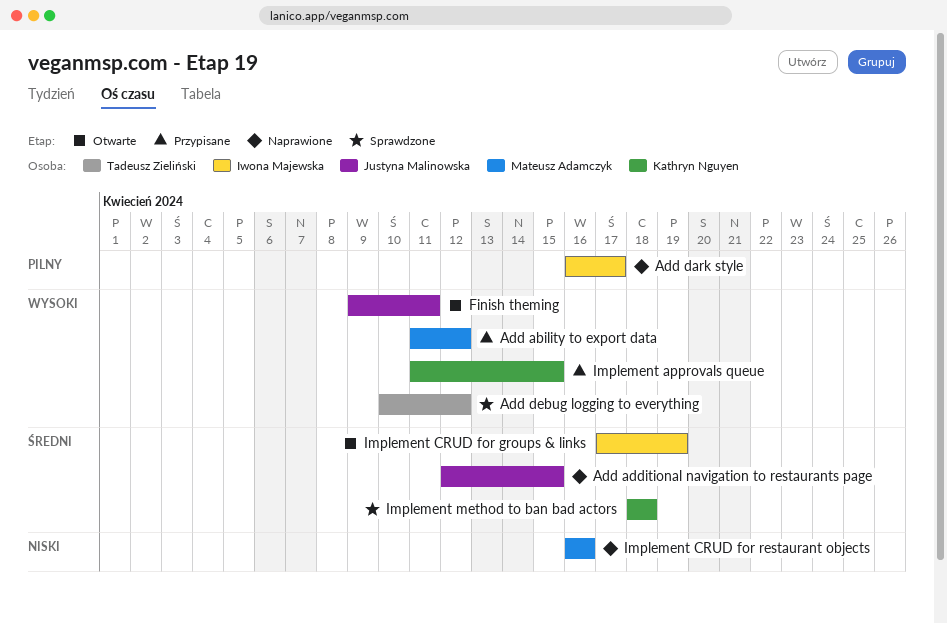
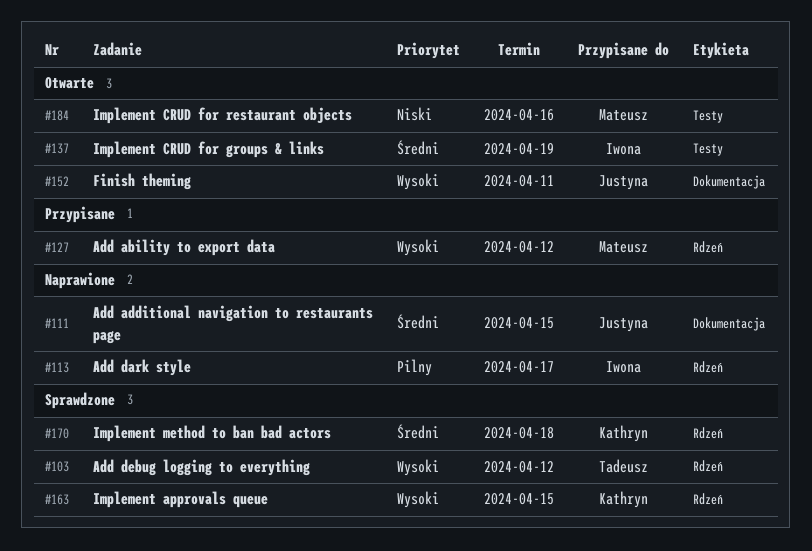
Implement approvals queue, status: Przypisane -> Sprawdzone
Implement CRUD for restaurant objects, status: Naprawione -> Otwarte

